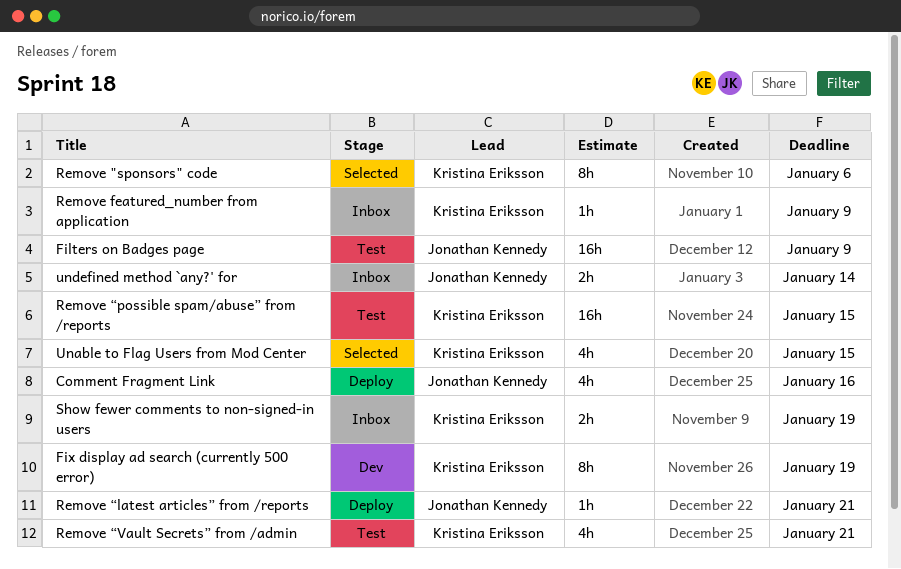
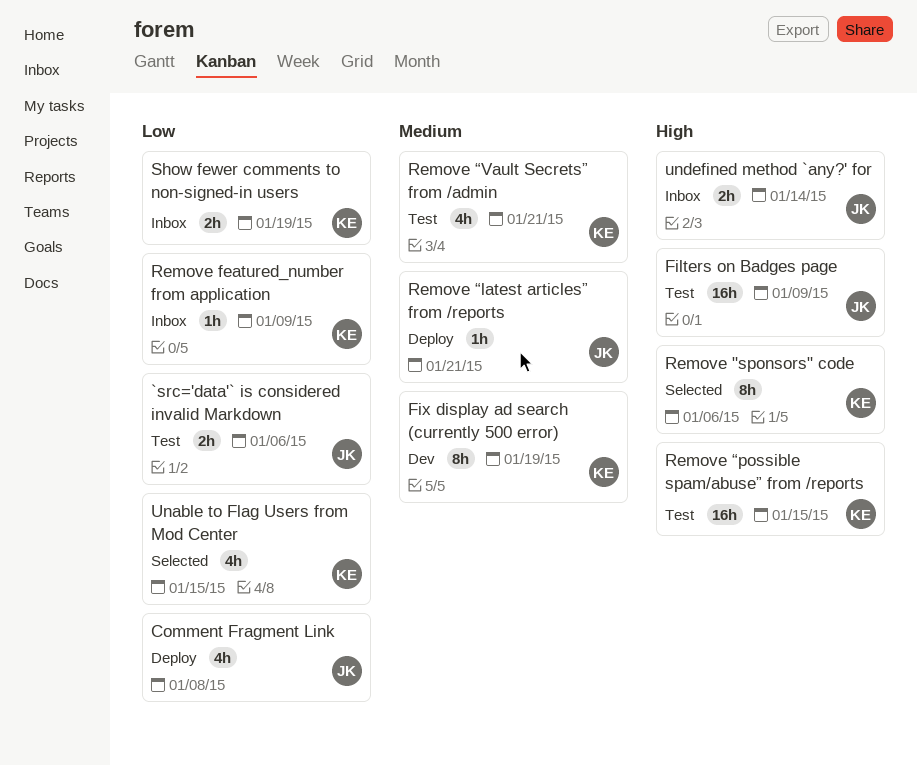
`src='data'` is considered invalid Markdown: none -> present
Comment Fragment Link, due: Jan 16 -> Jan 8

